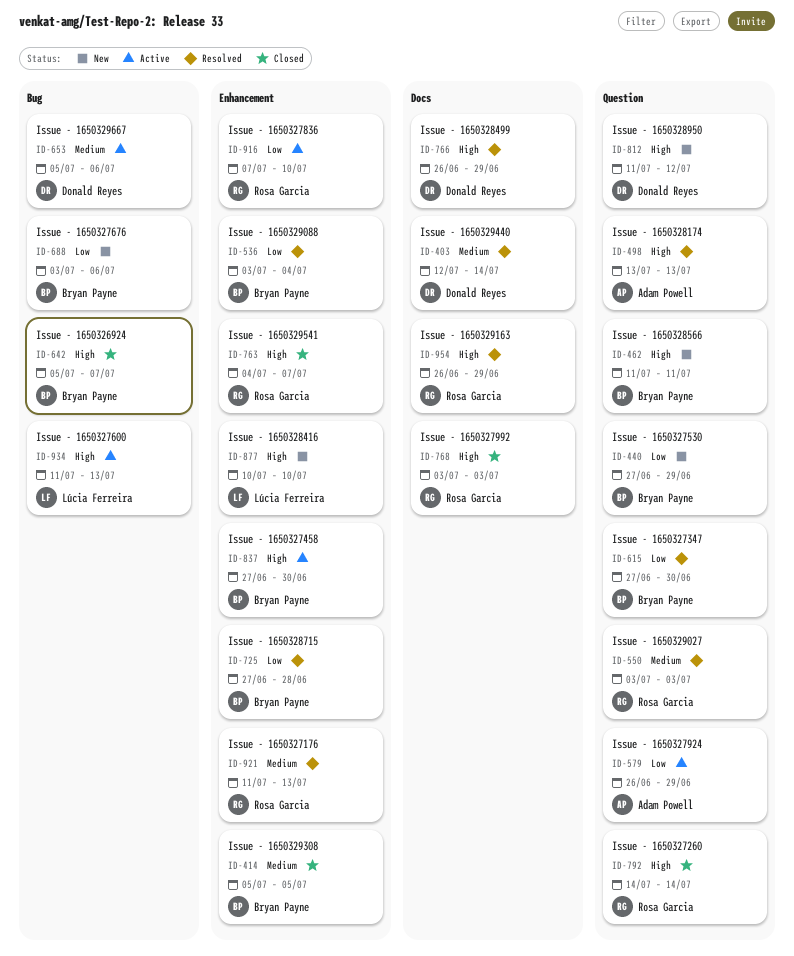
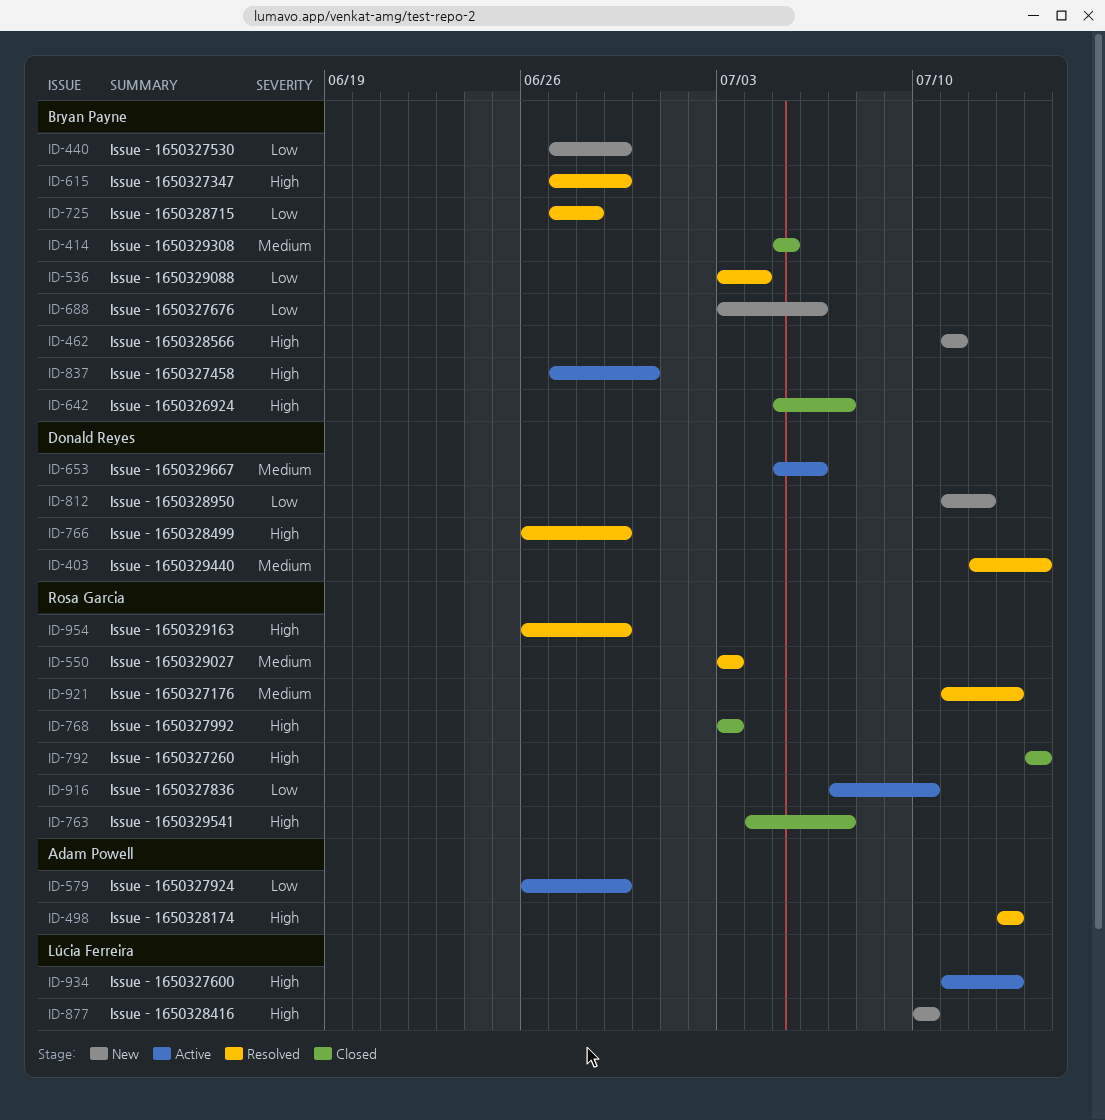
ID-615, priority: Low -> High
ID-615, due: Jun 30 -> Jun 29
ID-812, priority: High -> Low

